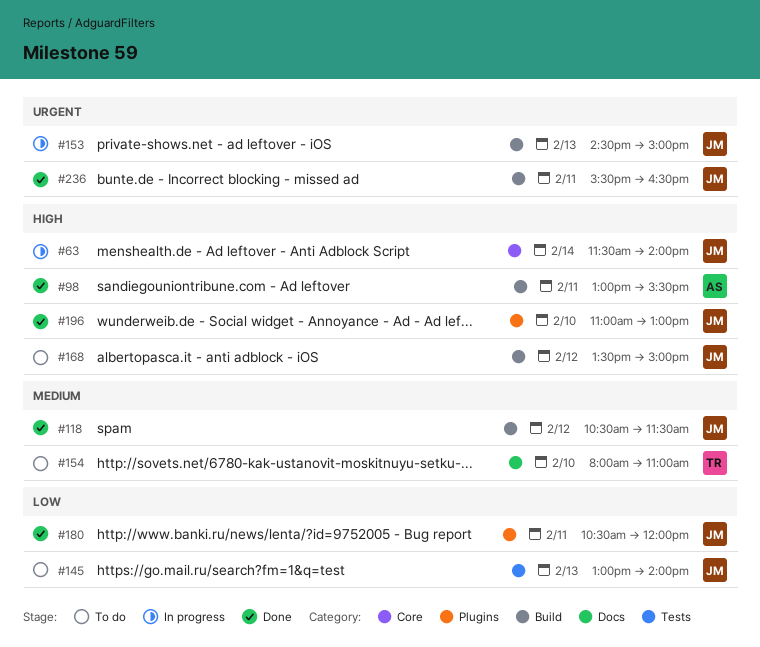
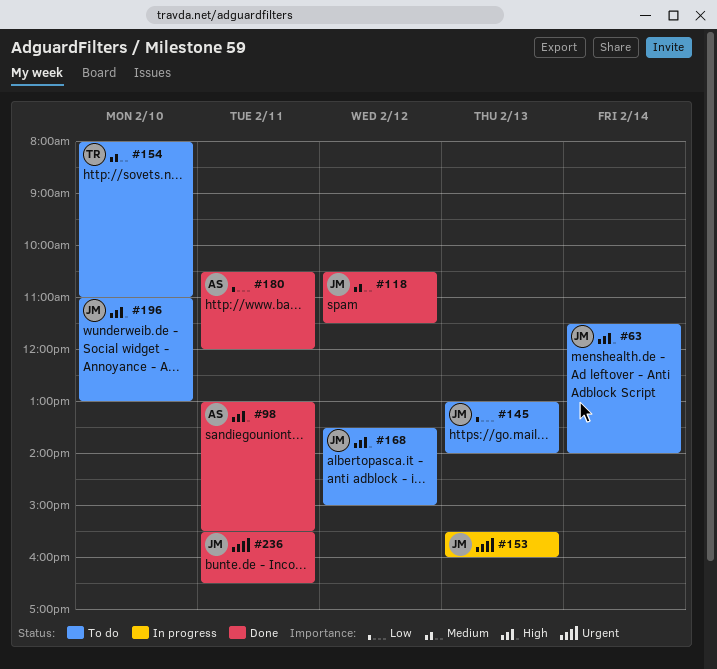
#63, status: In progress -> To do
#153, begins: 14:30 -> 15:30
#153, ends: 15:00 -> 16:00
#180, owner: JM -> AS
#196, status: Done -> To do

